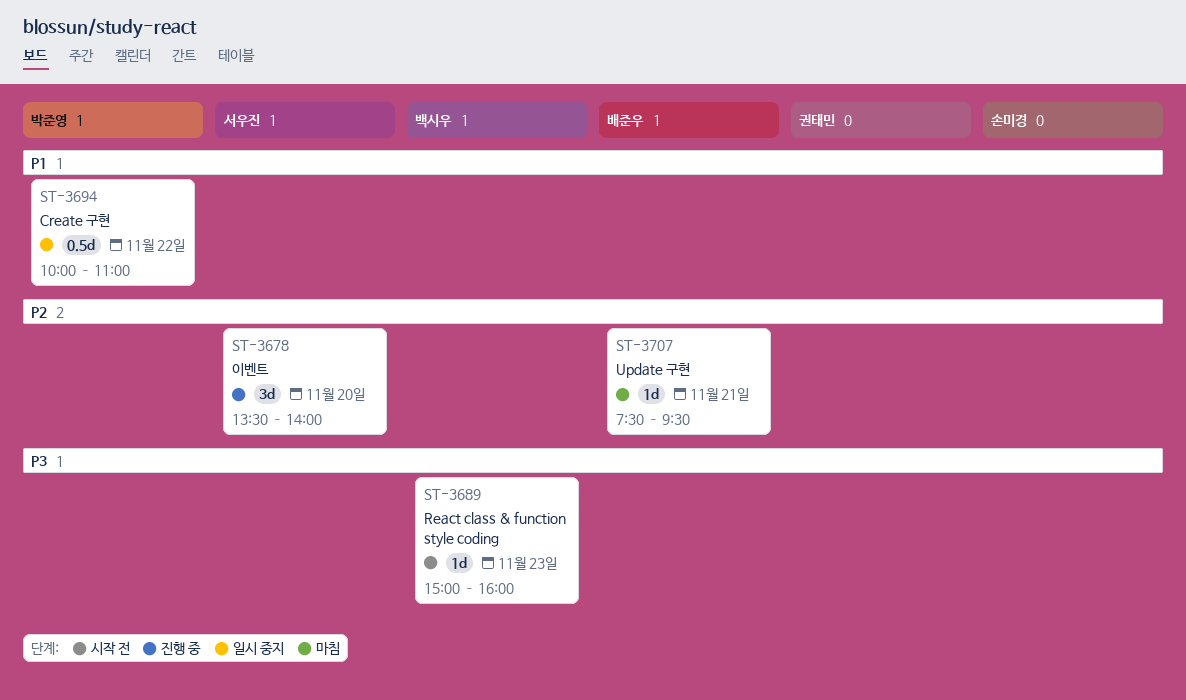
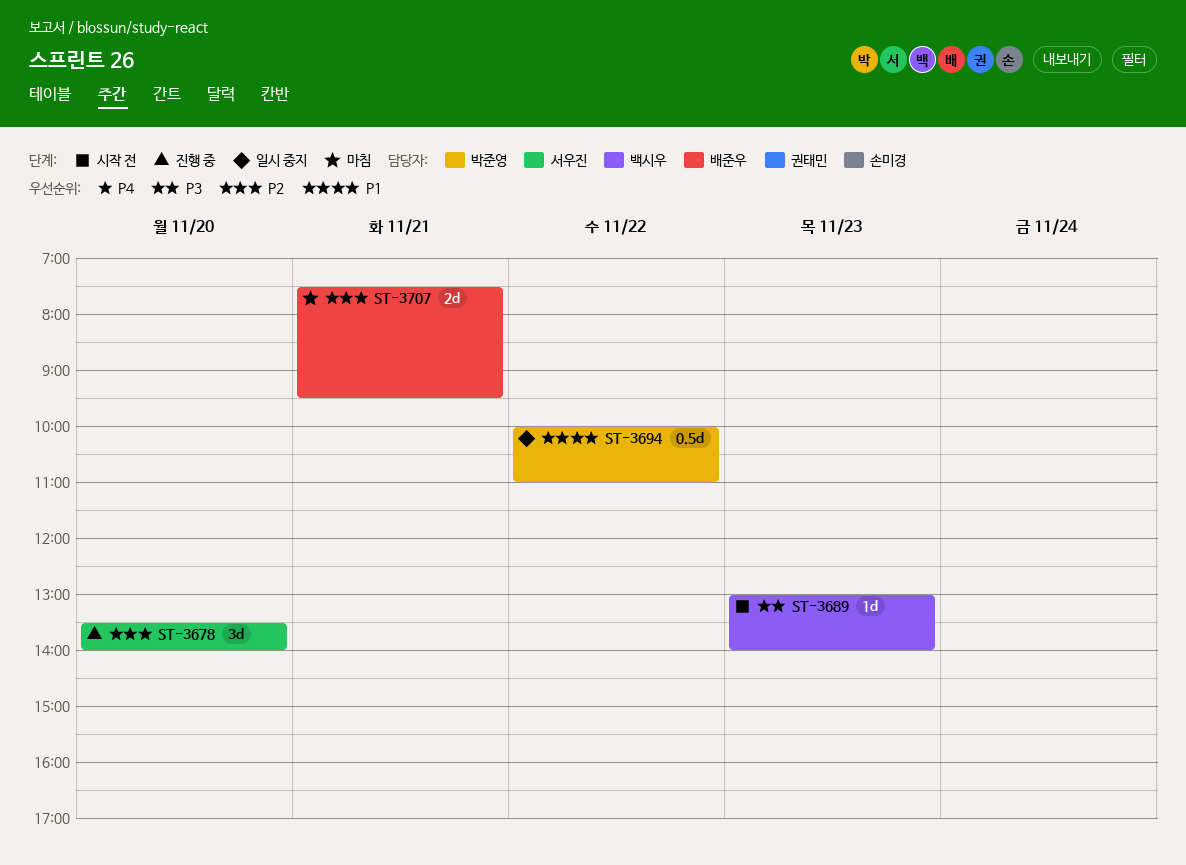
ST-3689, begins: 15:00 -> 13:00
ST-3689, ends: 16:00 -> 14:00
ST-3707, estimate: 1d -> 2d

